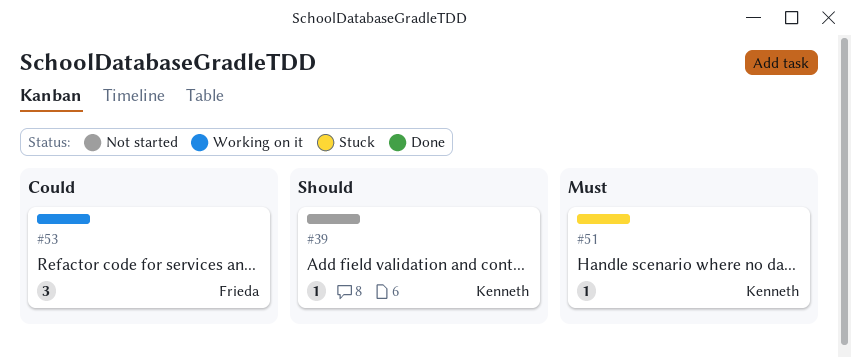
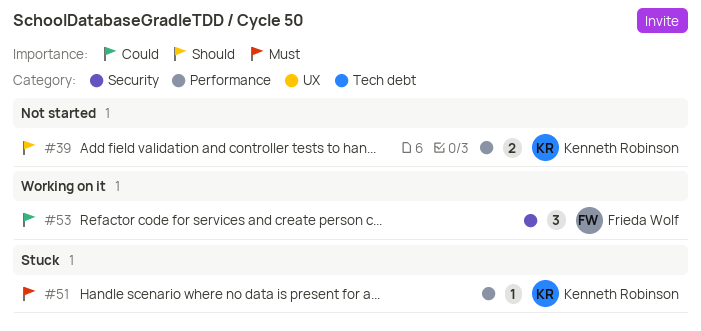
#39, estimate: 1 -> 2

